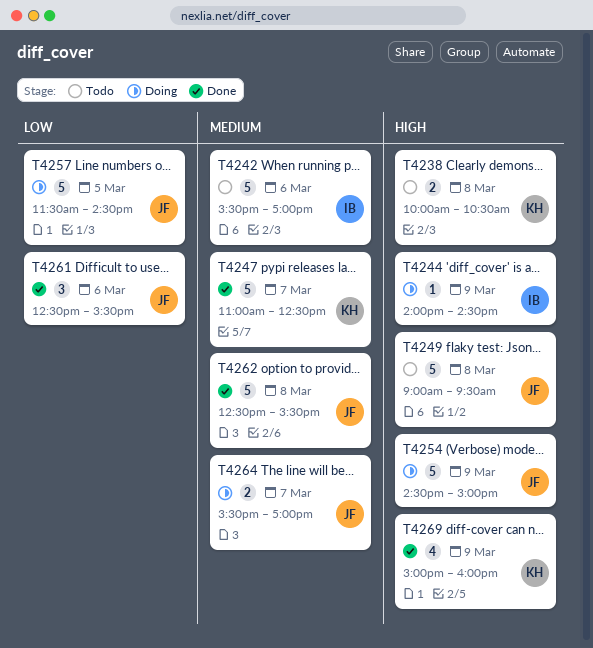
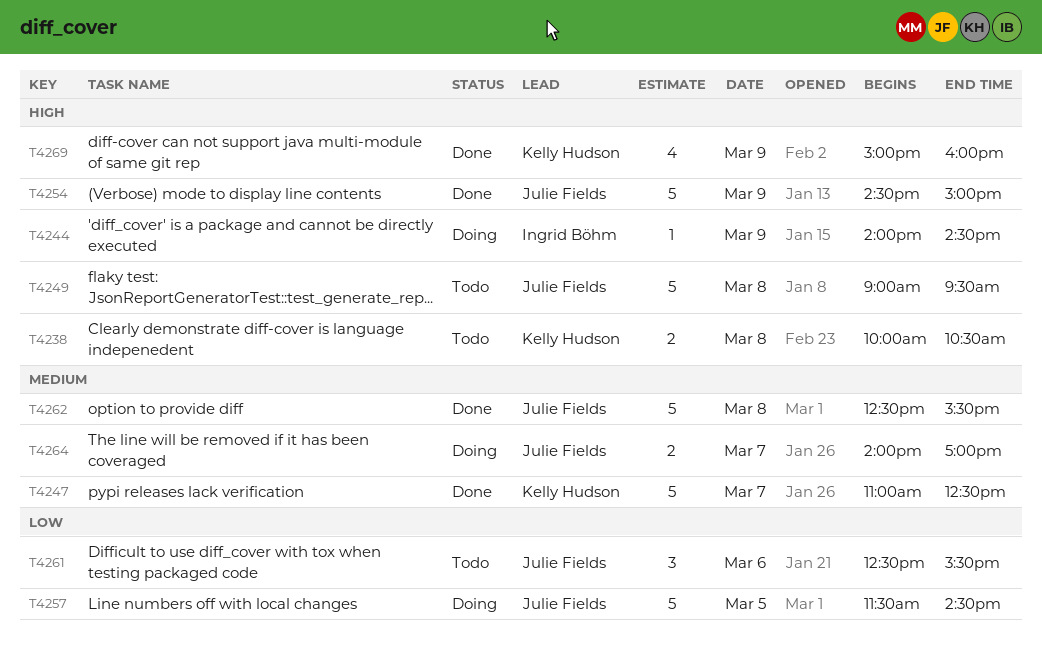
T4242: present -> none
T4254, status: Doing -> Done
T4261, status: Done -> Todo
T4264, begins: 15:30 -> 14:00

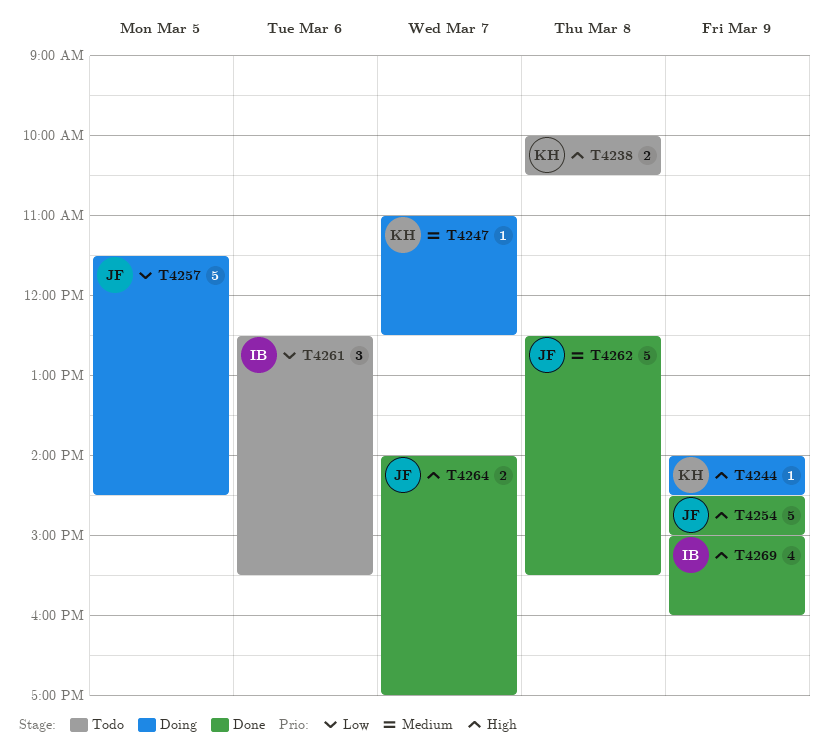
T4244, owner: Ingrid Böhm -> Kelly Hudson
T4247, status: Done -> Doing
T4247, estimate: 5 -> 1
T4249: present -> none
T4261, owner: Julie Fields -> Ingrid Böhm
T4264, status: Doing -> Done
T4264, priority: Medium -> High
T4269, owner: Kelly Hudson -> Ingrid Böhm

